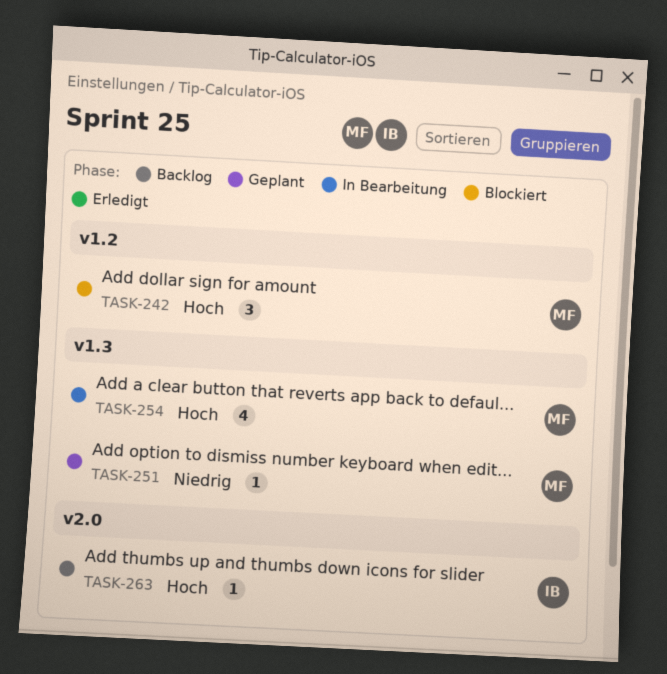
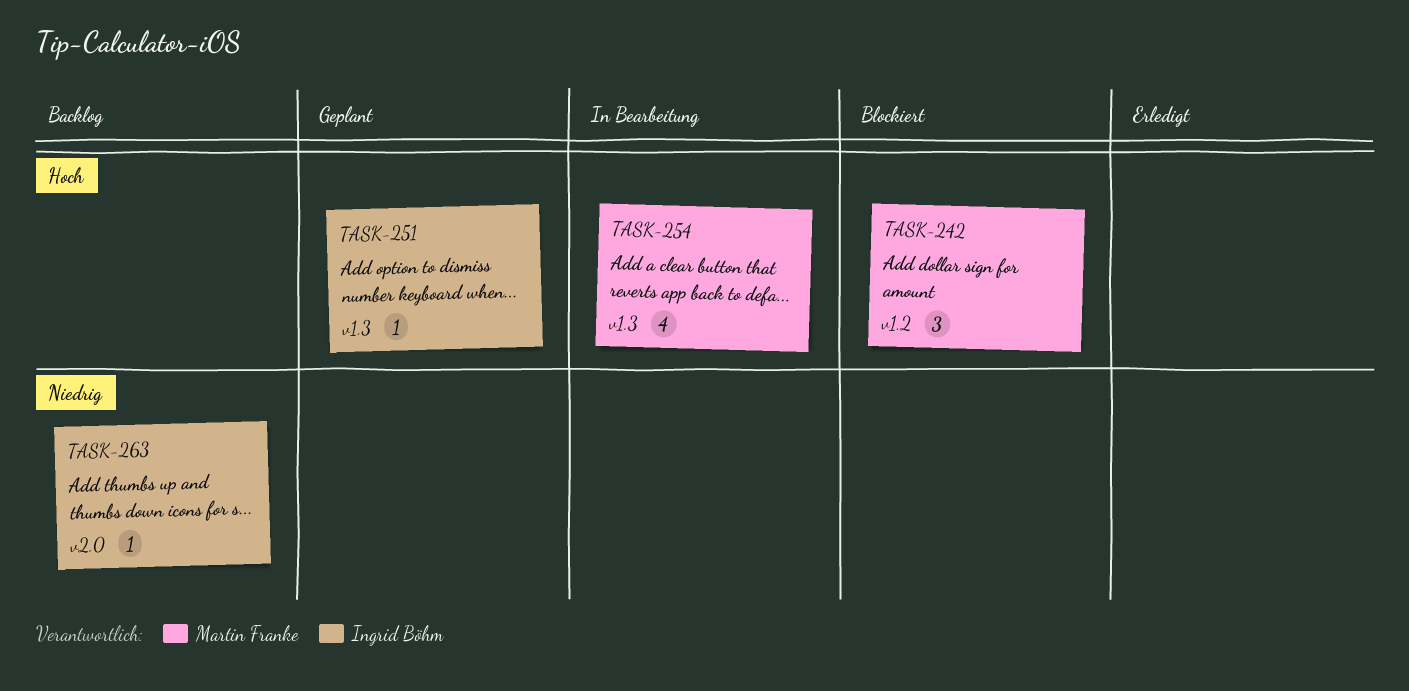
TASK-251, owner: Martin Franke -> Ingrid Böhm
TASK-251, priority: Niedrig -> Hoch
TASK-263, priority: Hoch -> Niedrig

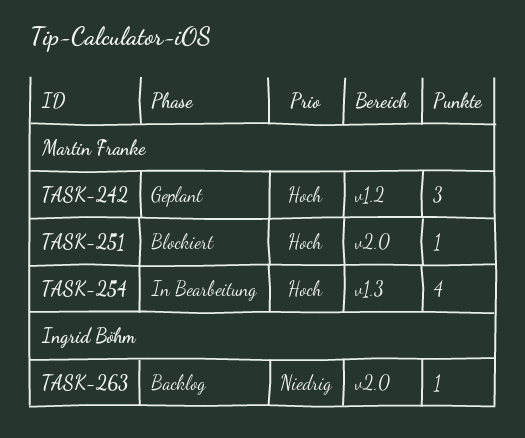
TASK-242, status: Blockiert -> Geplant
TASK-251, status: Geplant -> Blockiert
TASK-251, owner: Ingrid Böhm -> Martin Franke
TASK-251, label: v1.3 -> v2.0

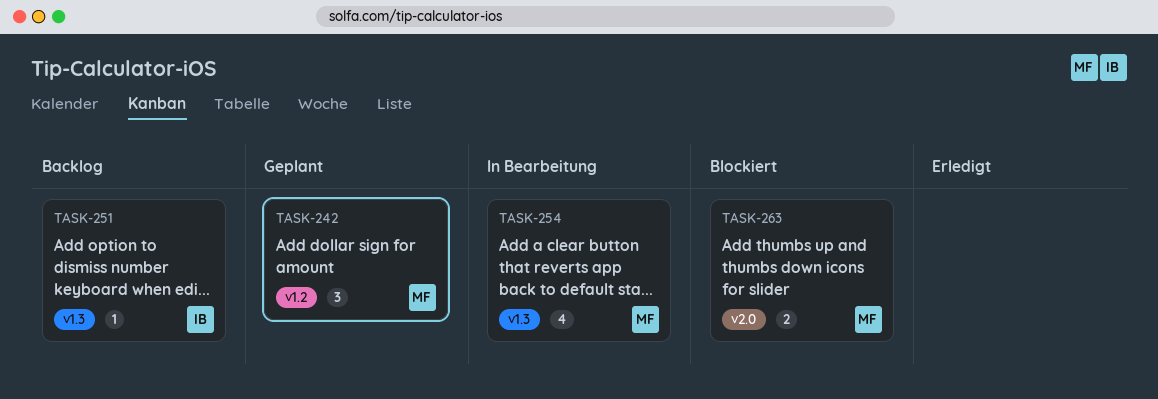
TASK-251, status: Blockiert -> Backlog
TASK-251, owner: Martin Franke -> Ingrid Böhm
TASK-251, label: v2.0 -> v1.3
TASK-263, status: Backlog -> Blockiert
TASK-263, owner: Ingrid Böhm -> Martin Franke
TASK-263, estimate: 1 -> 2

